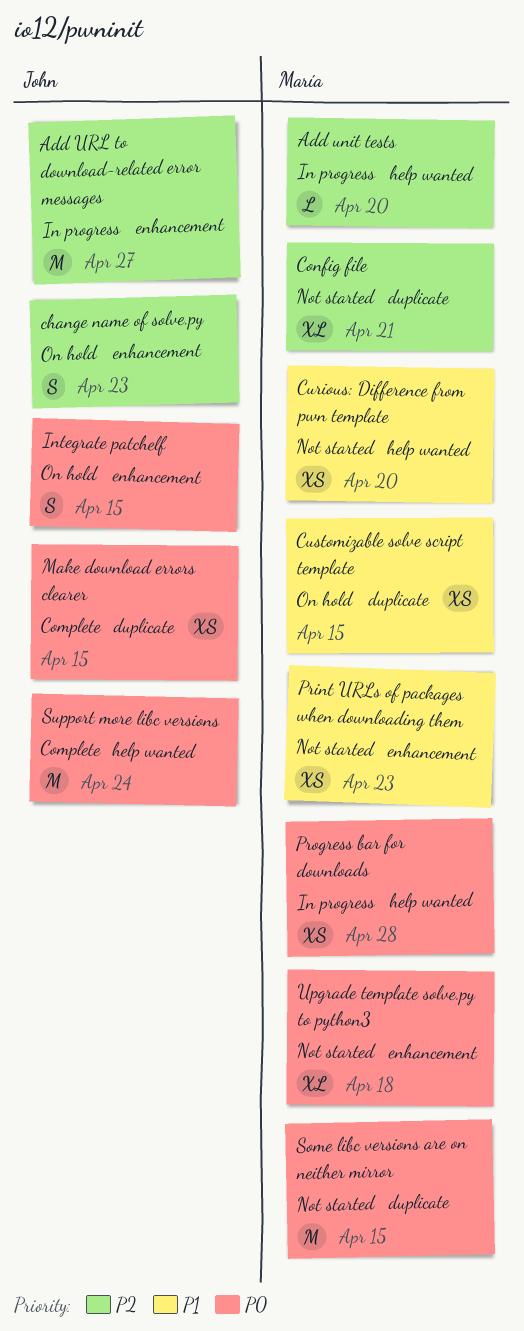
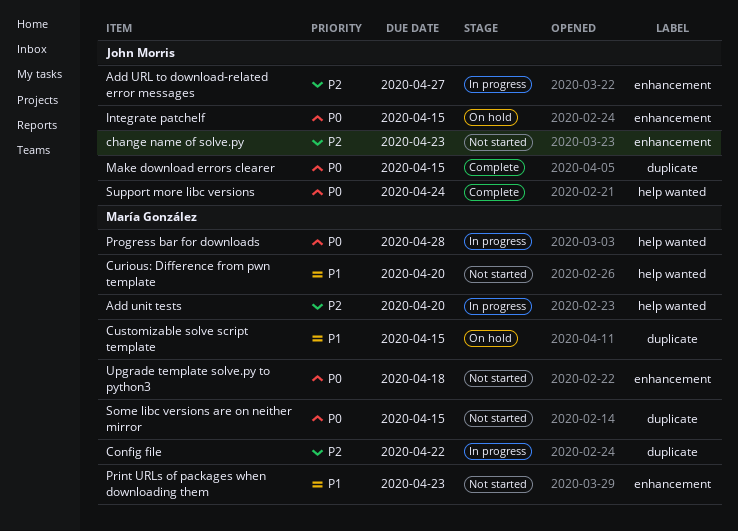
change name of solve.py, status: On hold -> Not started
Config file, status: Not started -> In progress
Config file, due: Apr 21 -> Apr 22

